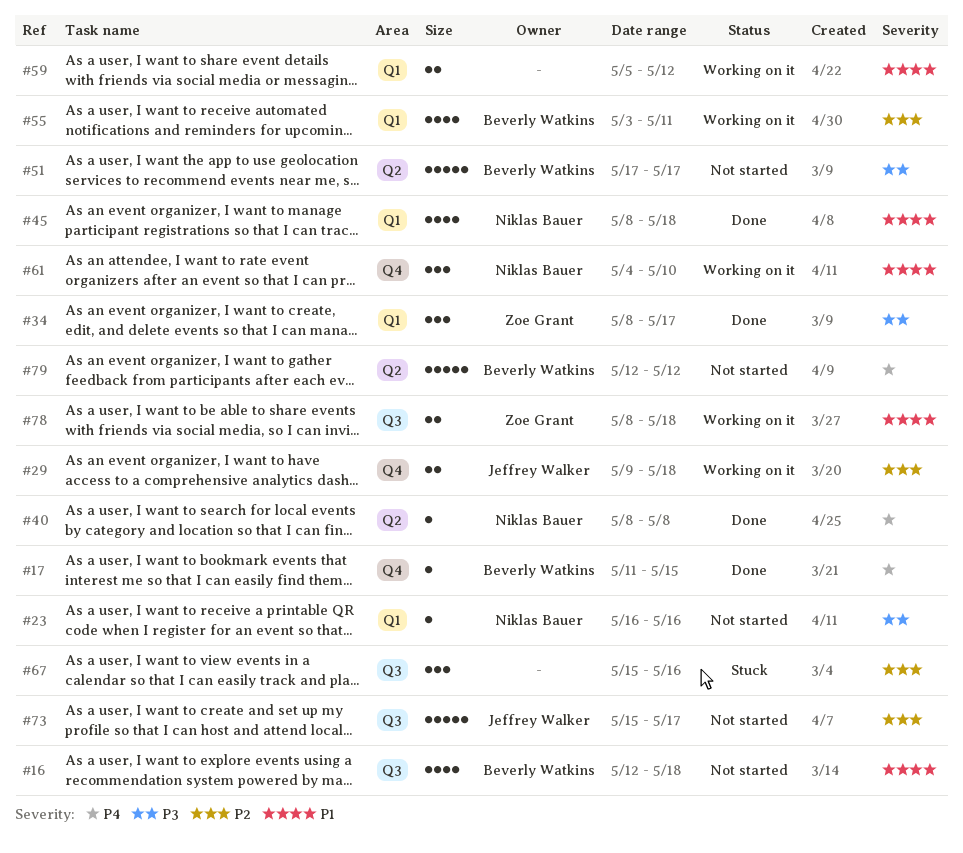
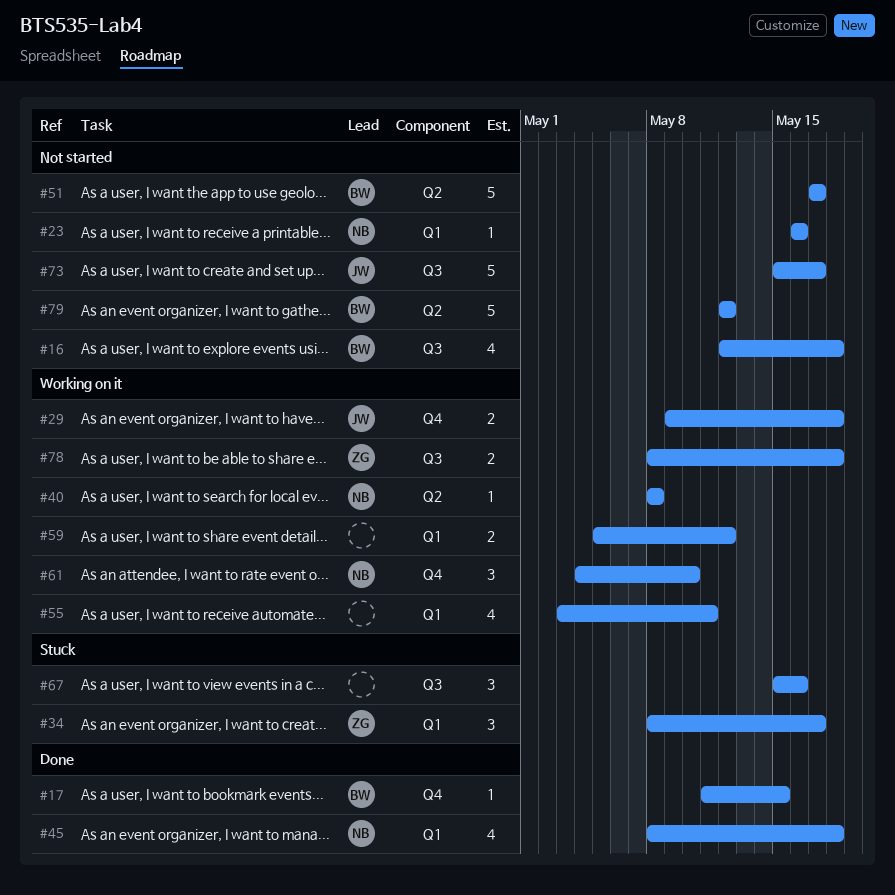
#34, status: Done -> Stuck
#40, status: Done -> Working on it
#55, owner: Beverly Watkins -> none

